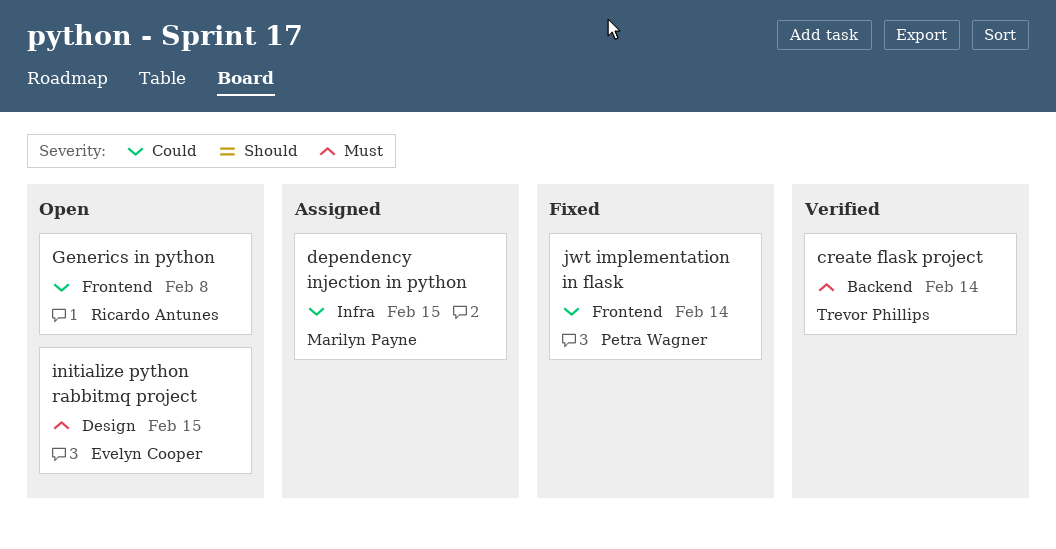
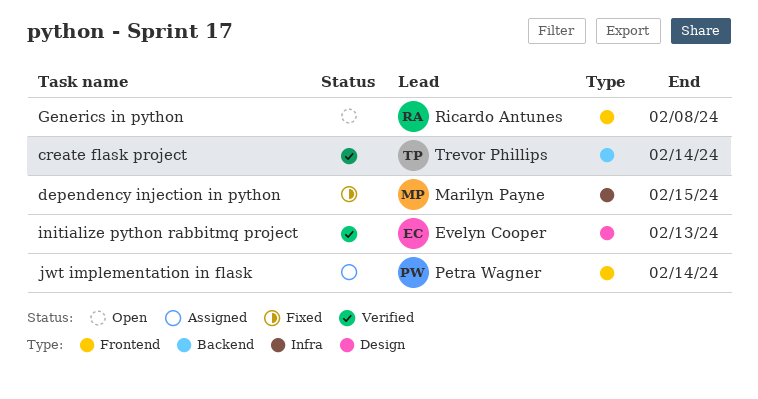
dependency injection in python, status: Assigned -> Fixed
initialize python rabbitmq project, status: Open -> Verified
initialize python rabbitmq project, due: Feb 15 -> Feb 13
jwt implementation in flask, status: Fixed -> Assigned

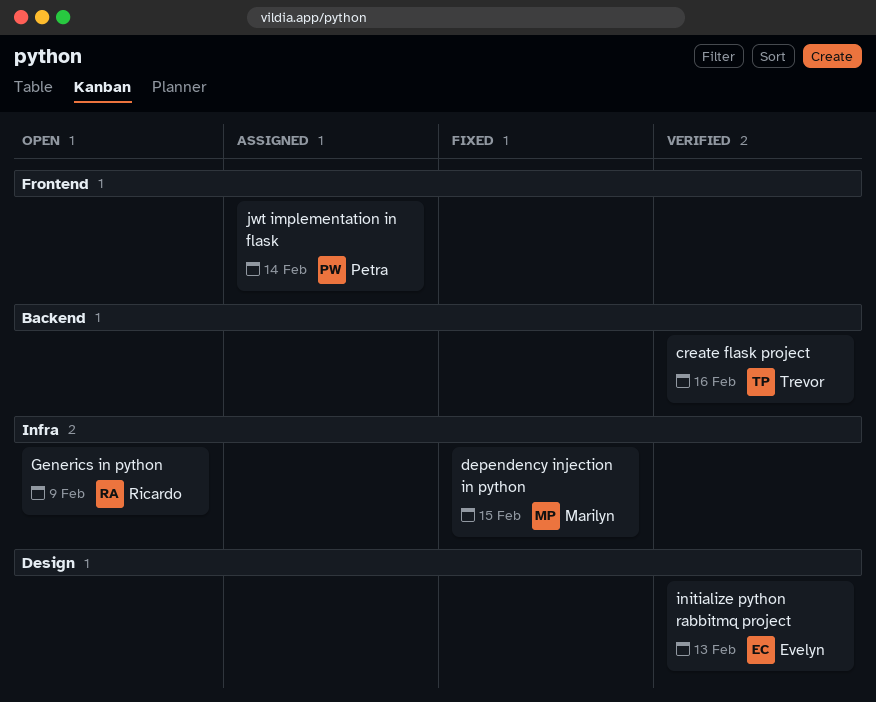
create flask project, due: Feb 14 -> Feb 16
Generics in python, label: Frontend -> Infra
Generics in python, due: Feb 8 -> Feb 9

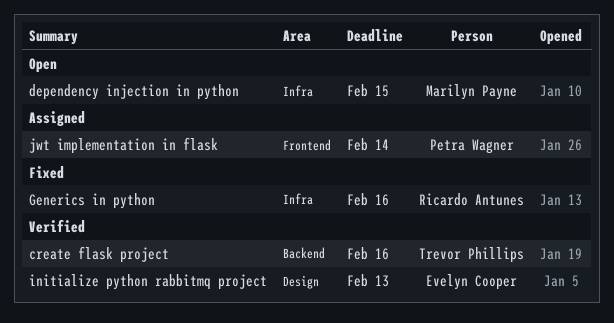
dependency injection in python, status: Fixed -> Open
Generics in python, status: Open -> Fixed
Generics in python, due: Feb 9 -> Feb 16

